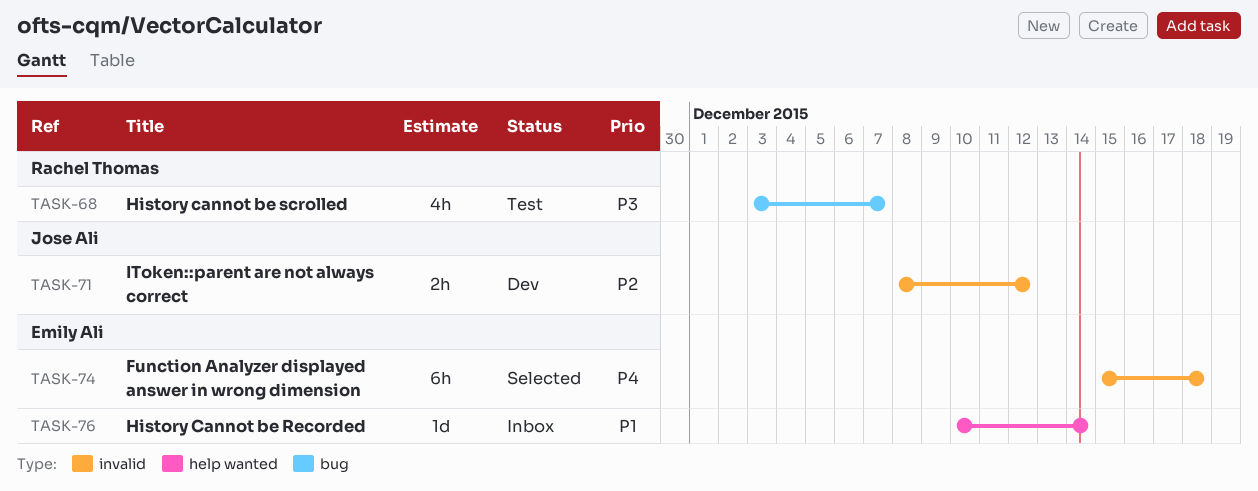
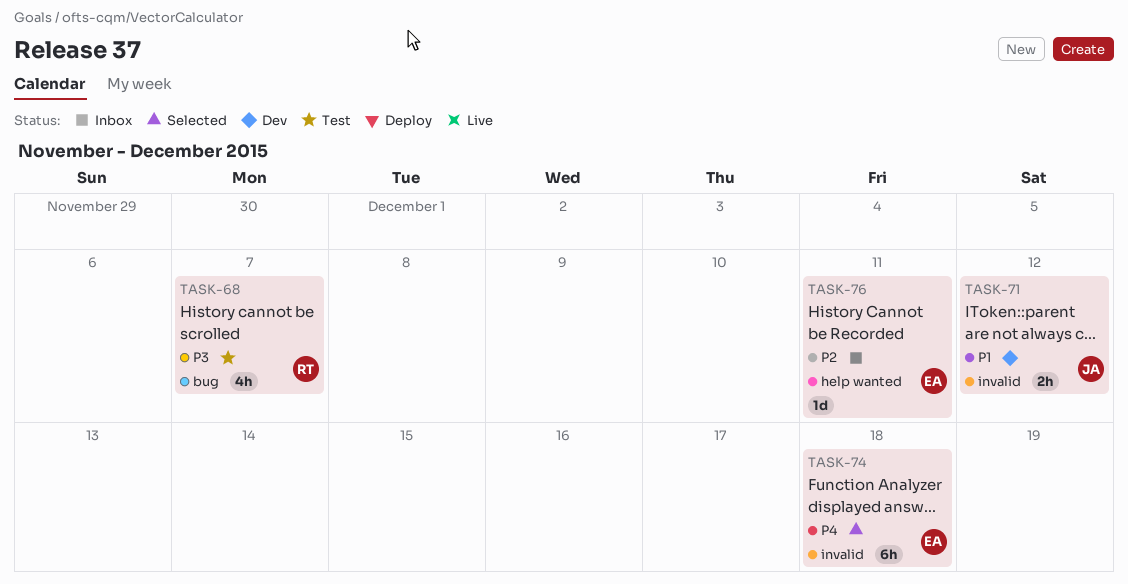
TASK-71, priority: P2 -> P1
TASK-76, priority: P1 -> P2
TASK-76, due: Dec 14 -> Dec 11

